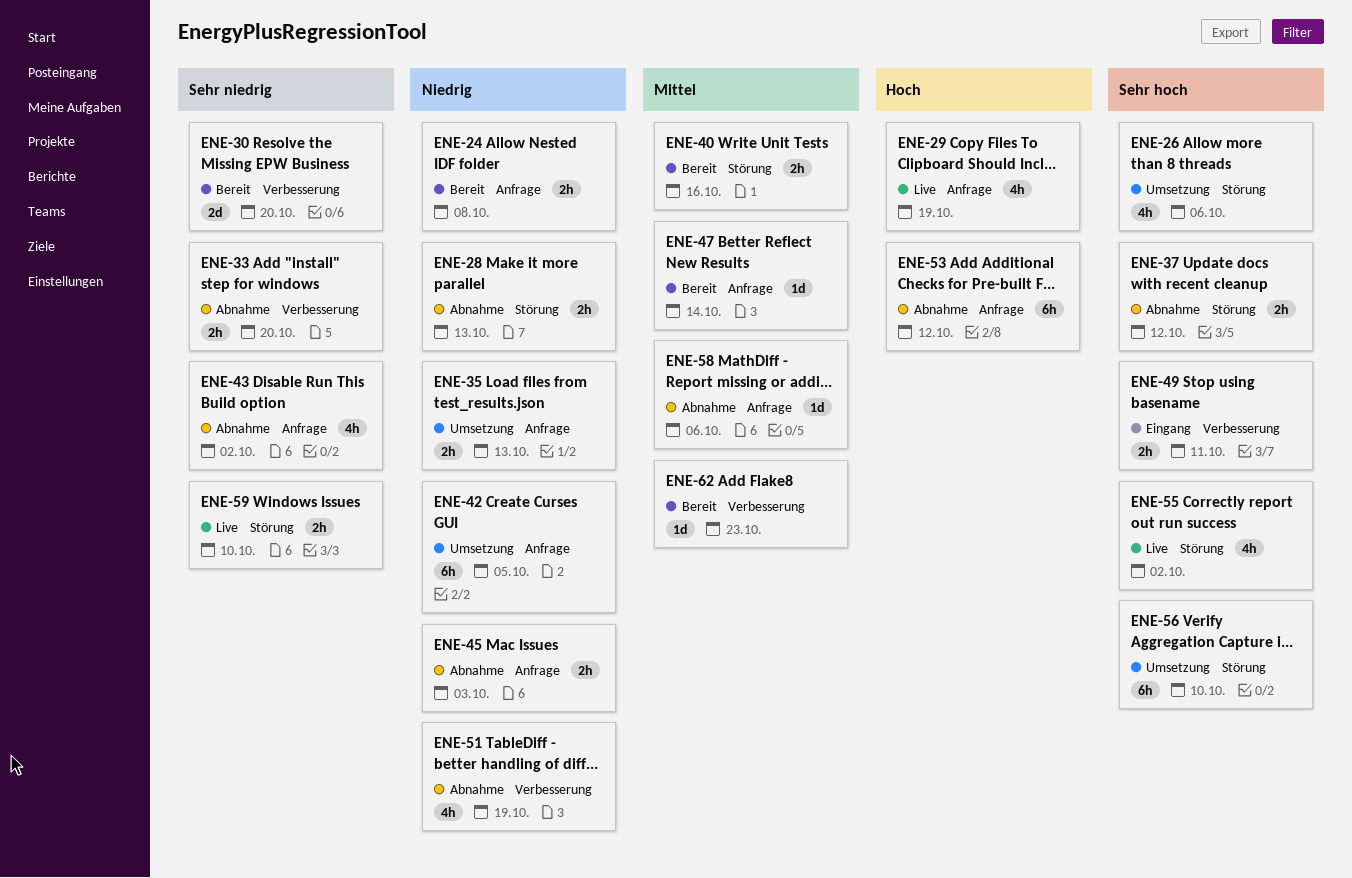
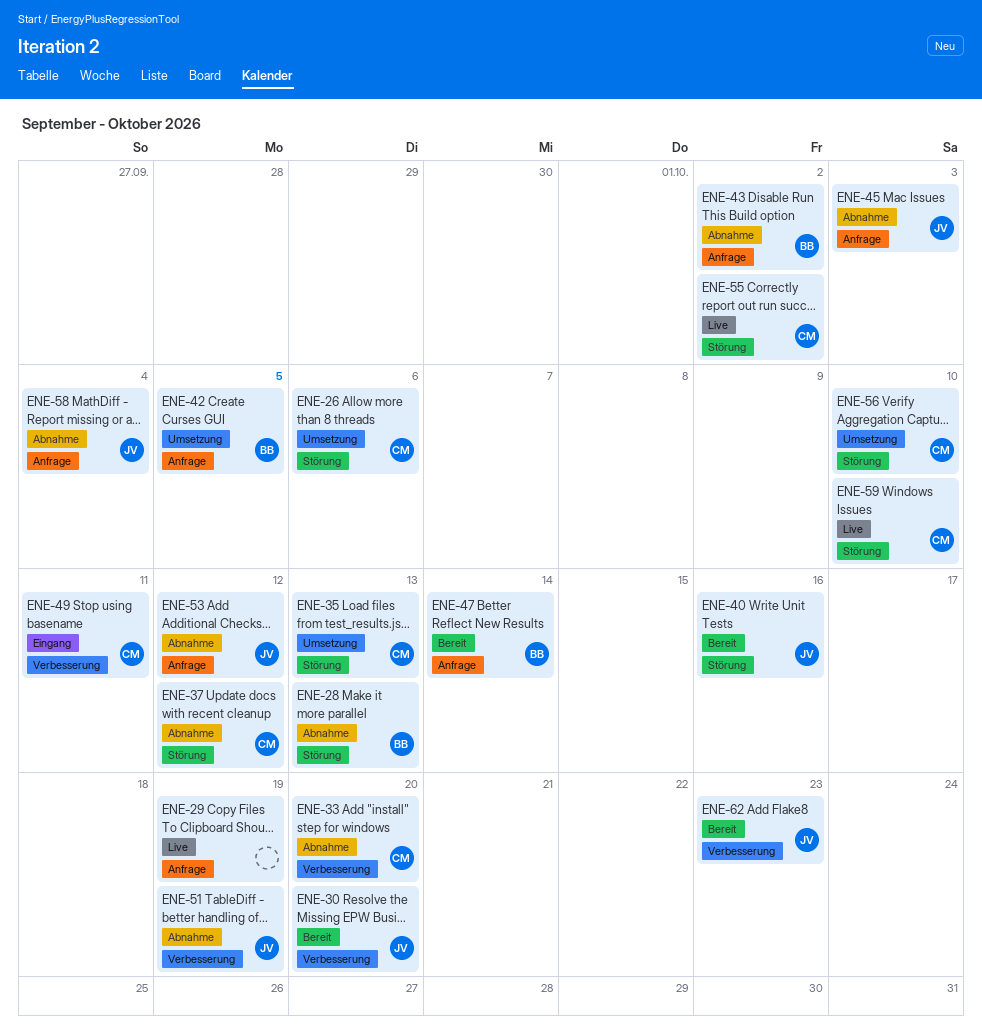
ENE-24: present -> none
ENE-35, label: Anfrage -> Störung
ENE-58, due: Oct 6 -> Oct 4

